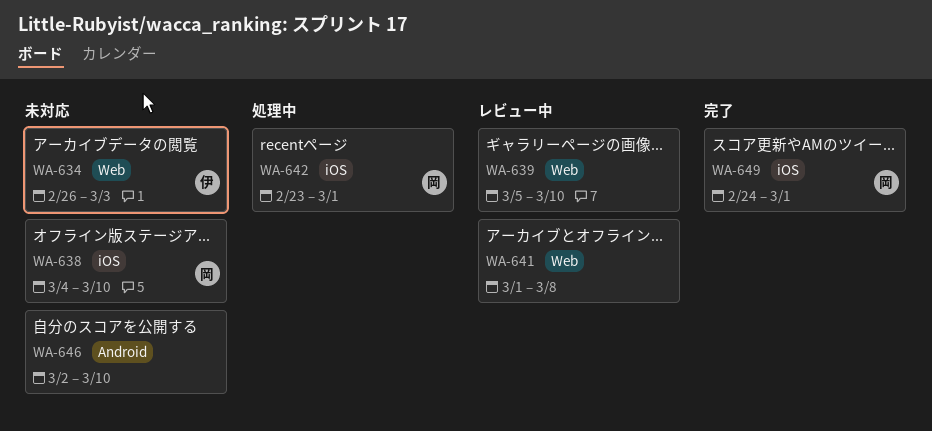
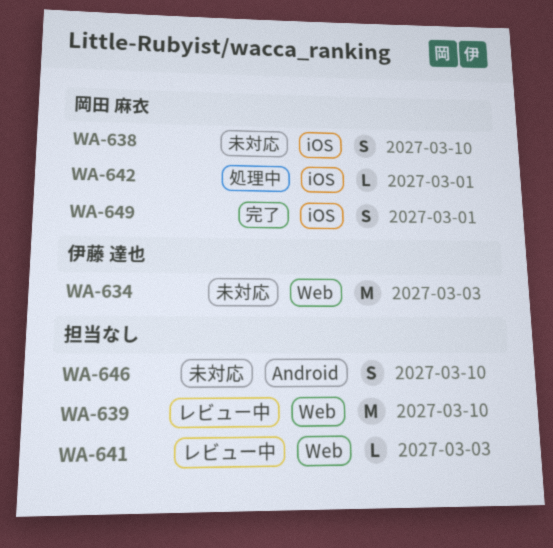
WA-641, due: Mar 8 -> Mar 3

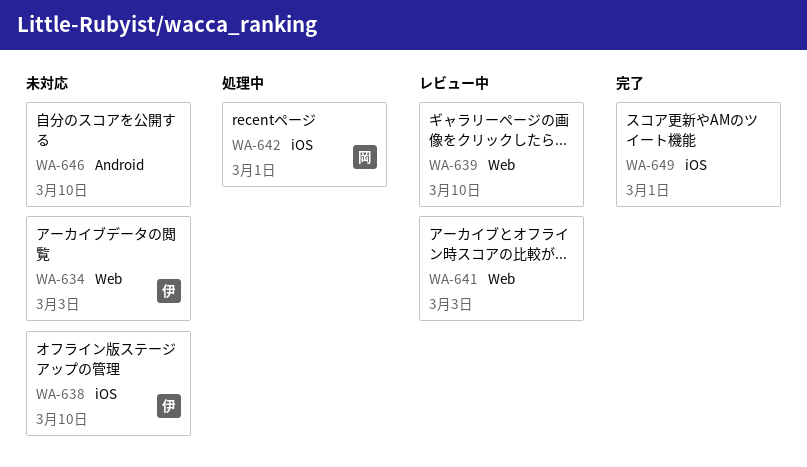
WA-638, owner: 岡田 麻衣 -> 伊藤 達也
WA-649, owner: 岡田 麻衣 -> none

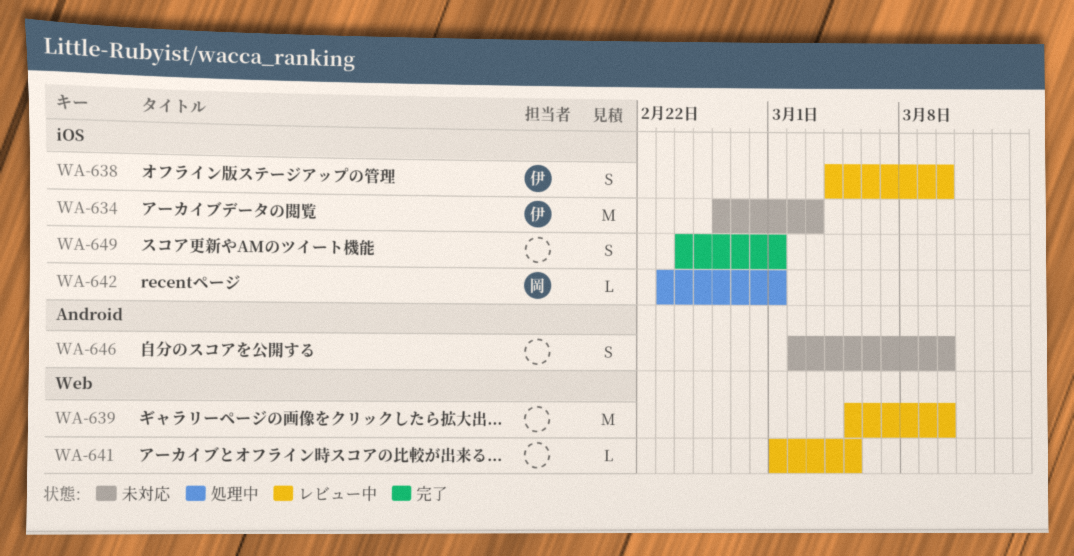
WA-634, label: Web -> iOS
WA-638, status: 未対応 -> レビュー中
WA-641, due: Mar 3 -> Mar 5

